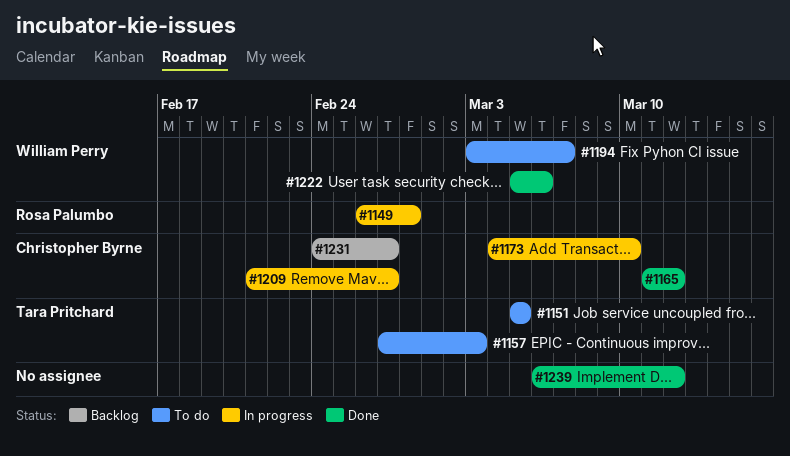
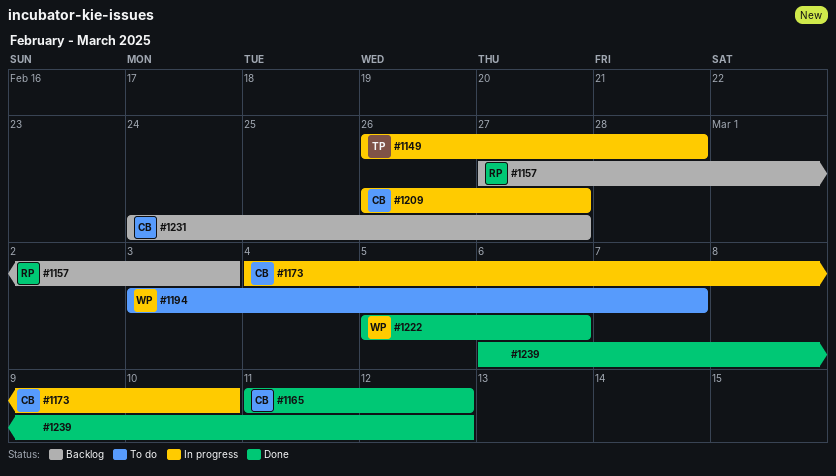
#1149, owner: Rosa Palumbo -> Tara Pritchard
#1151: present -> none
#1157, status: To do -> Backlog
#1157, owner: Tara Pritchard -> Rosa Palumbo
#1209, start: Feb 21 -> Feb 26

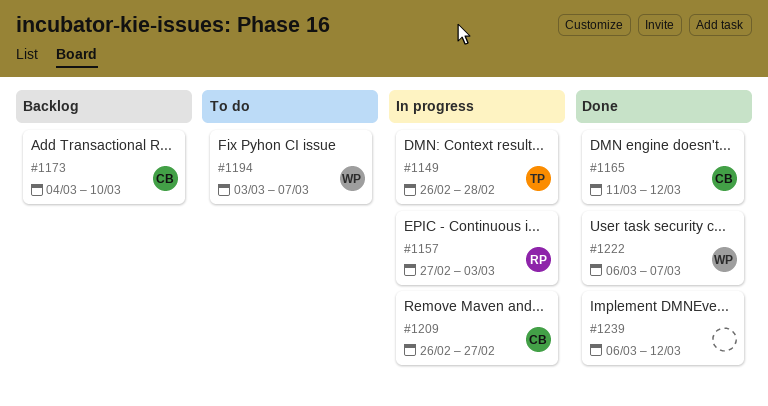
#1157, status: Backlog -> In progress
#1173, status: In progress -> Backlog
#1222, start: Mar 5 -> Mar 6
#1222, due: Mar 6 -> Mar 7
#1231: present -> none

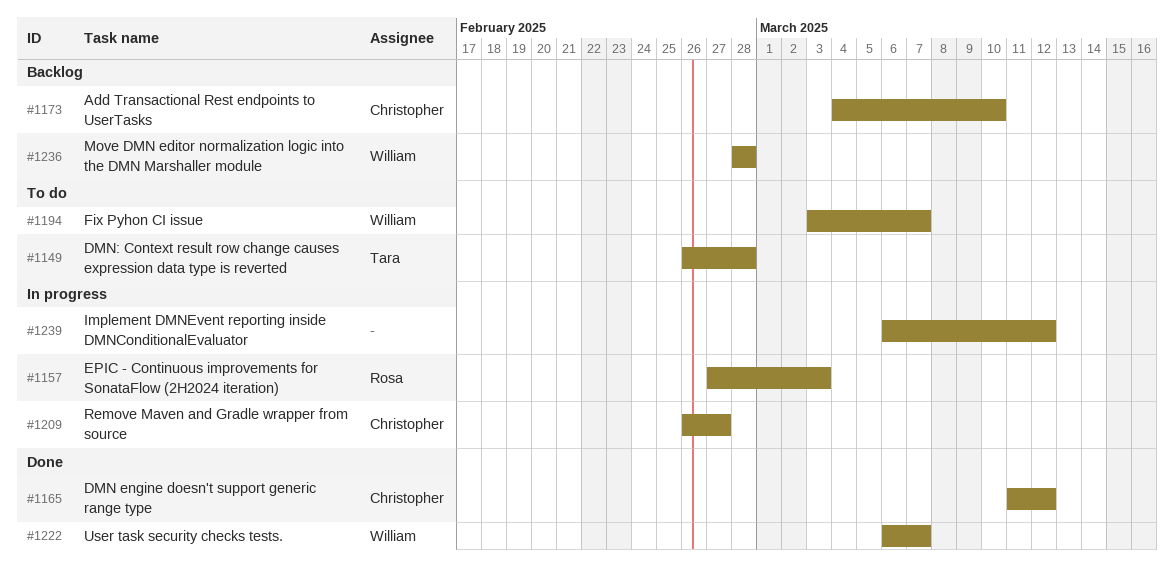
#1149, status: In progress -> To do
#1236: none -> present
#1239, status: Done -> In progress

